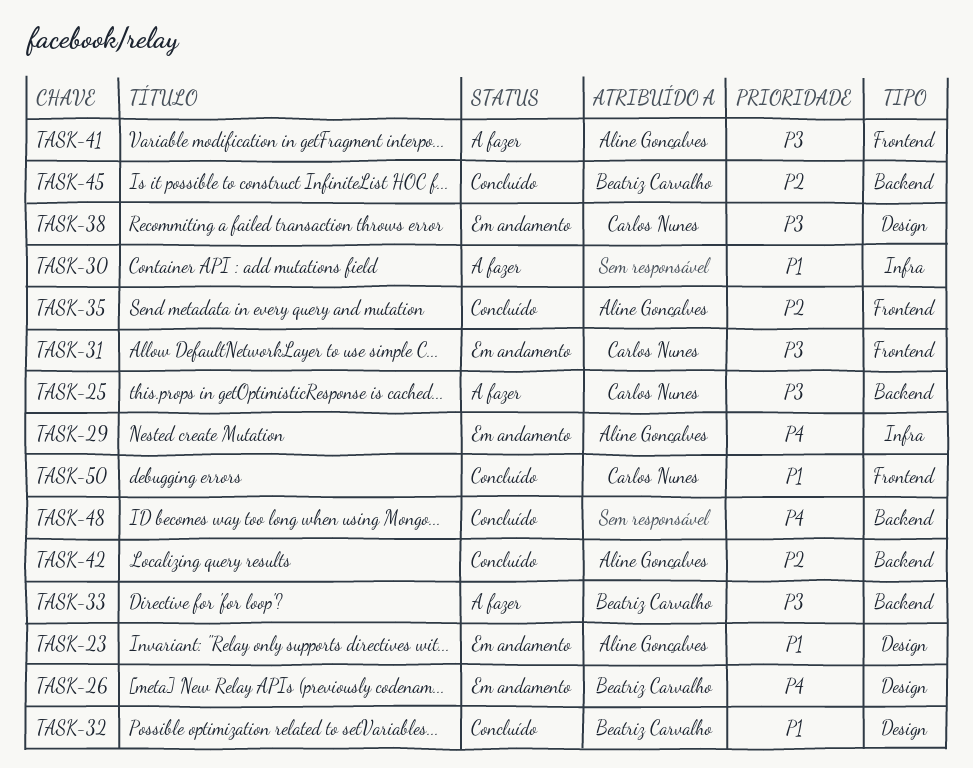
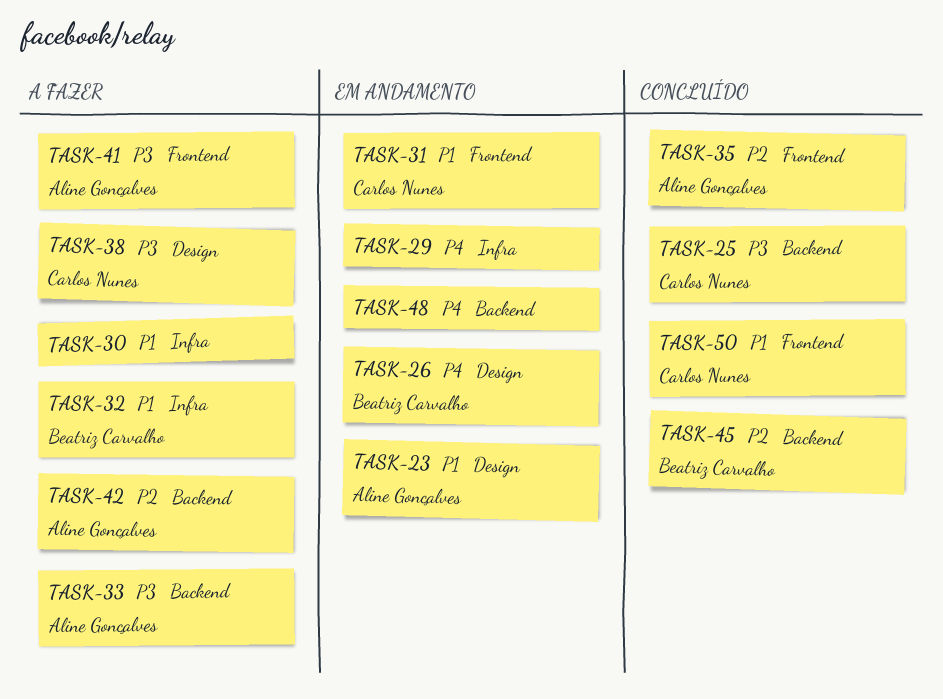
TASK-25, status: A fazer -> Concluído
TASK-29, owner: Aline Gonçalves -> none
TASK-31, priority: P3 -> P1
TASK-32, status: Concluído -> A fazer
TASK-32, label: Design -> Infra
TASK-33, owner: Beatriz Carvalho -> Aline Gonçalves
TASK-38, status: Em andamento -> A fazer
TASK-42, status: Concluído -> A fazer
TASK-48, status: Concluído -> Em andamento

